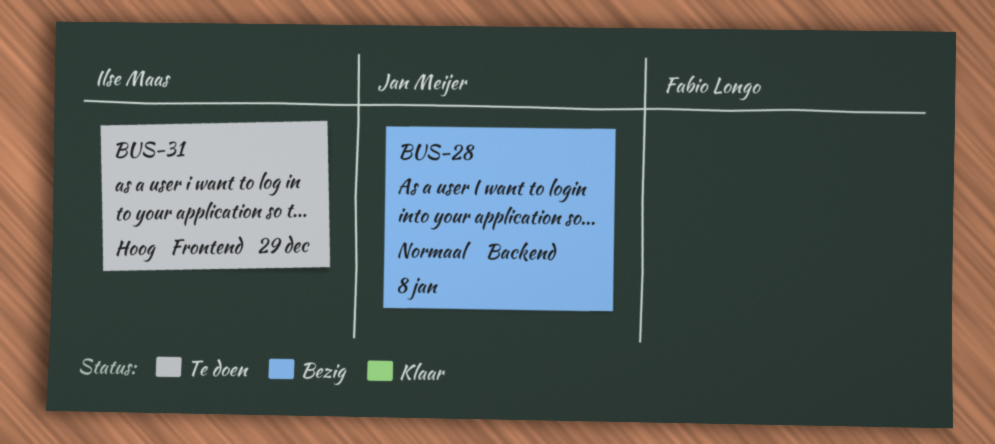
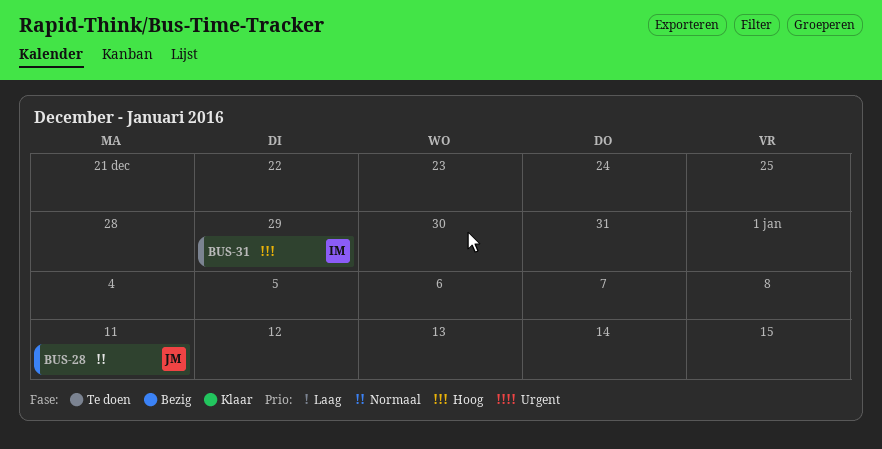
BUS-28, due: Jan 8 -> Jan 11

